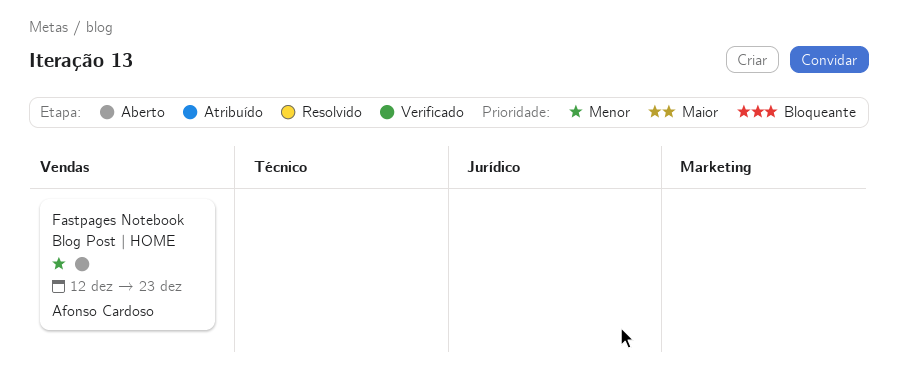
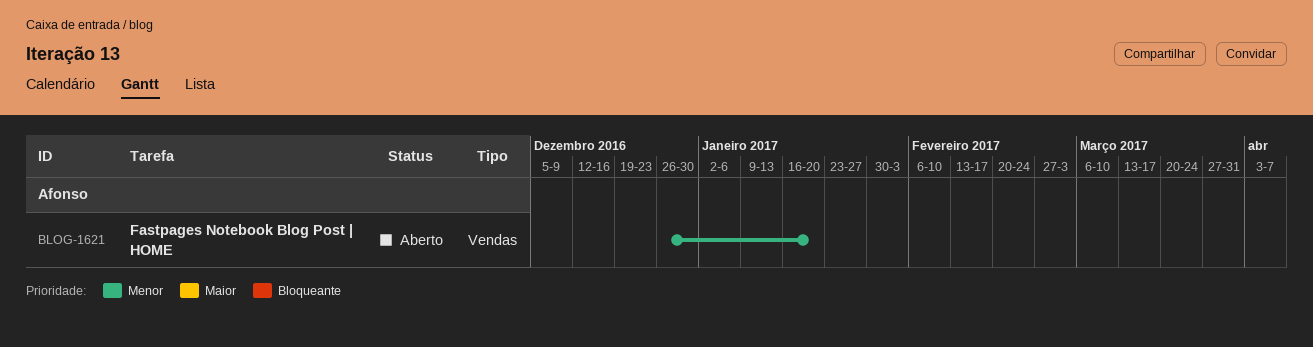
Fastpages Notebook Blog Post | HOME, start: Dec 12 -> Dec 26
Fastpages Notebook Blog Post | HOME, due: Dec 23 -> Jan 20

